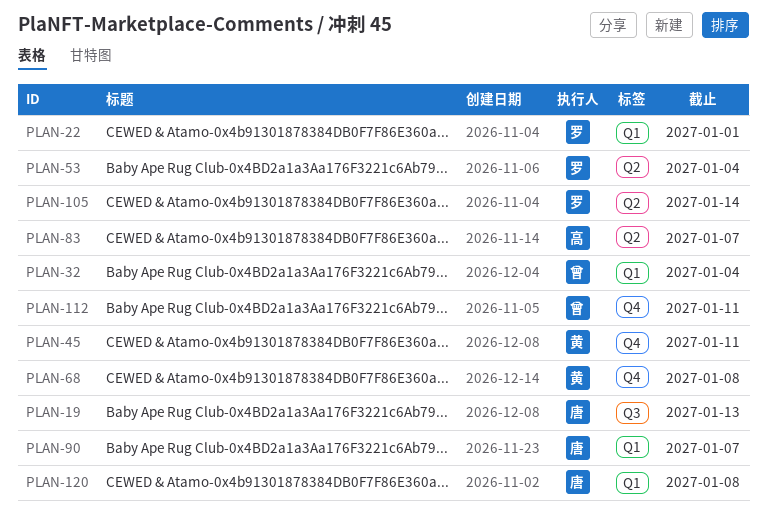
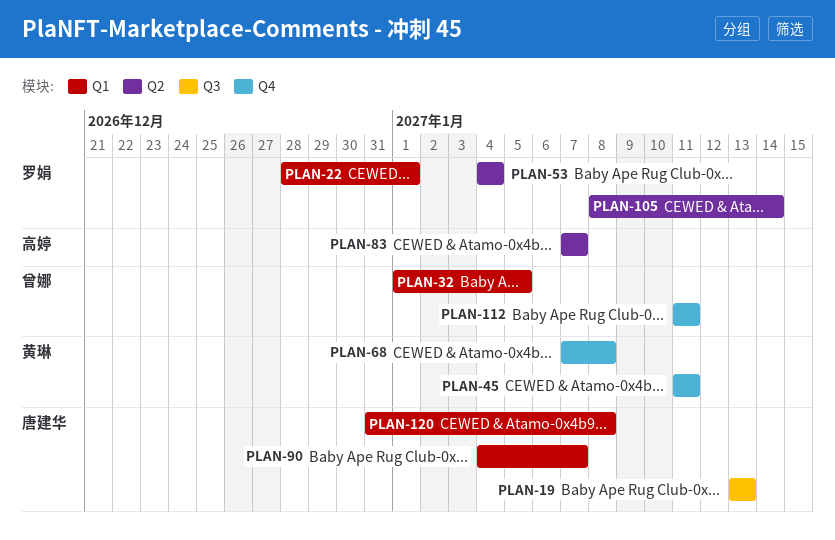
PLAN-32, due: Jan 4 -> Jan 5

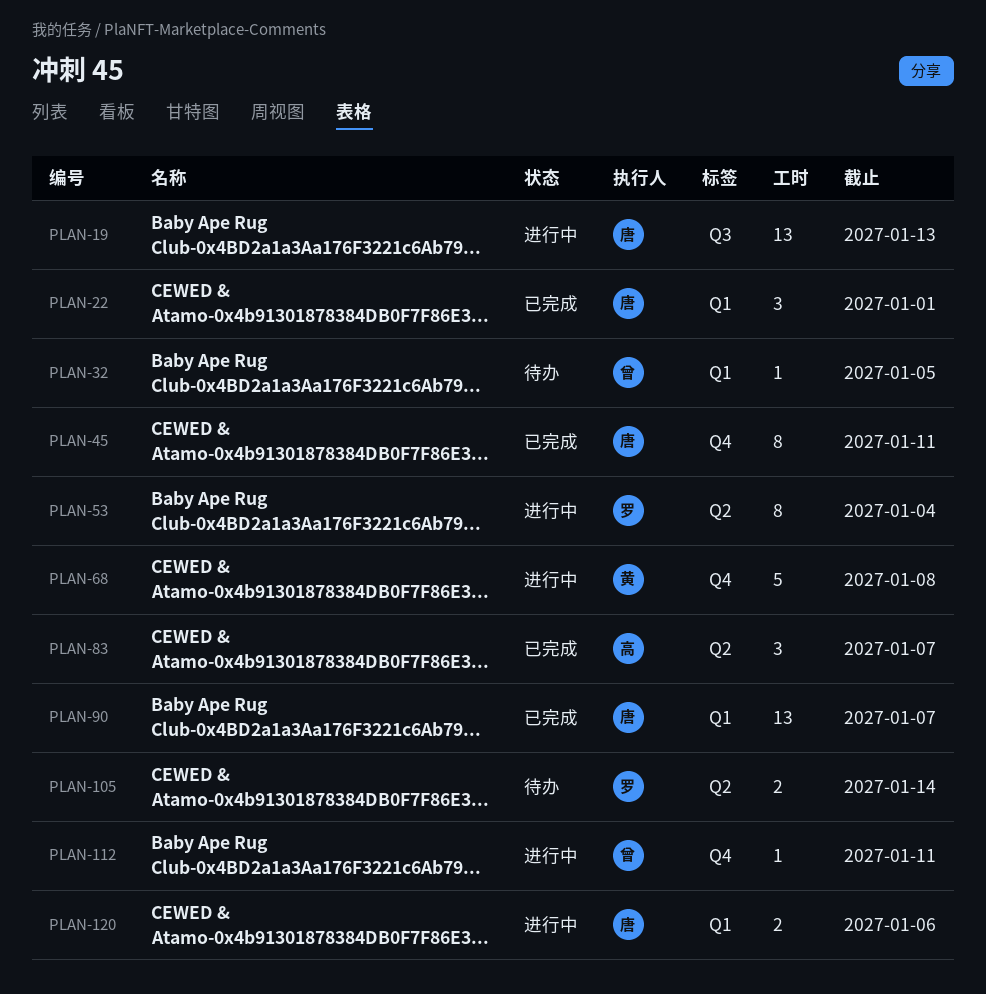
PLAN-22, owner: 罗娟 -> 唐建华
PLAN-45, owner: 黄琳 -> 唐建华
PLAN-120, due: Jan 8 -> Jan 6

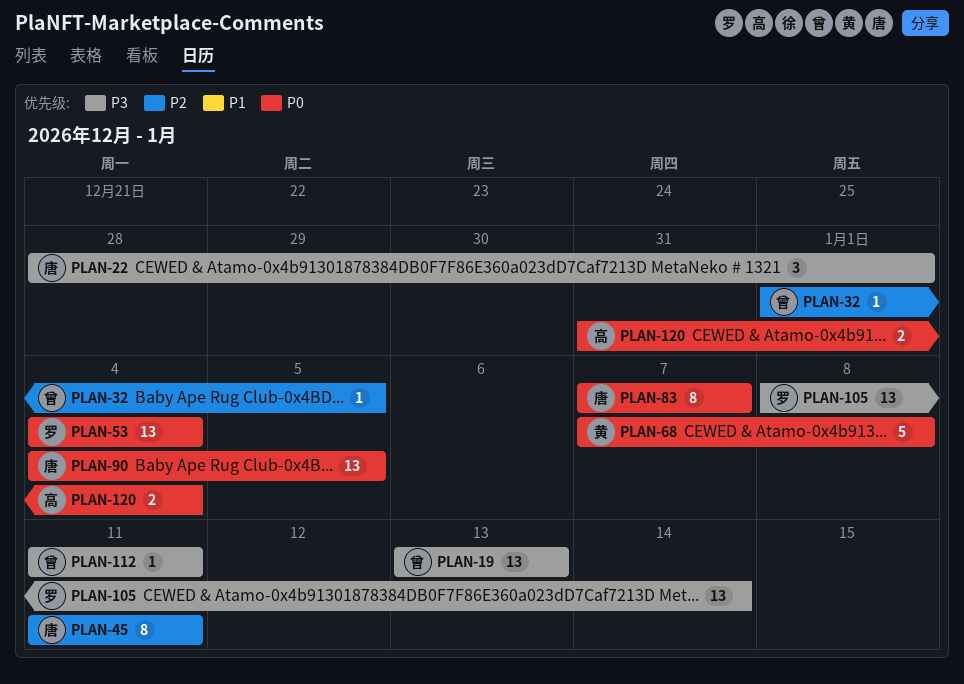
PLAN-19, owner: 唐 -> 曾
PLAN-53, estimate: 8 -> 13
PLAN-83, owner: 高 -> 唐
PLAN-83, estimate: 3 -> 8
PLAN-90, due: Jan 7 -> Jan 5
PLAN-105, estimate: 2 -> 13
PLAN-120, owner: 唐 -> 高
PLAN-120, due: Jan 6 -> Jan 4

